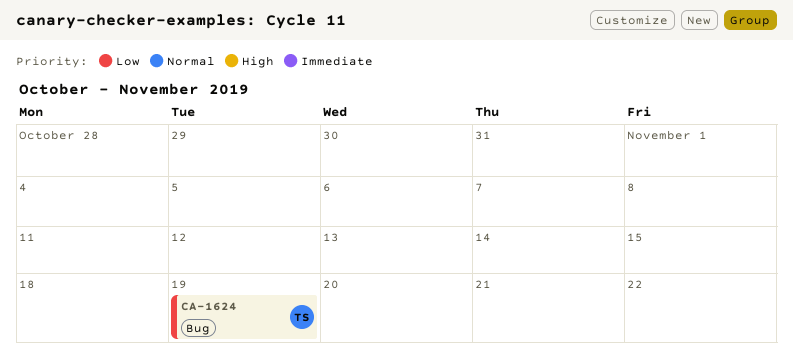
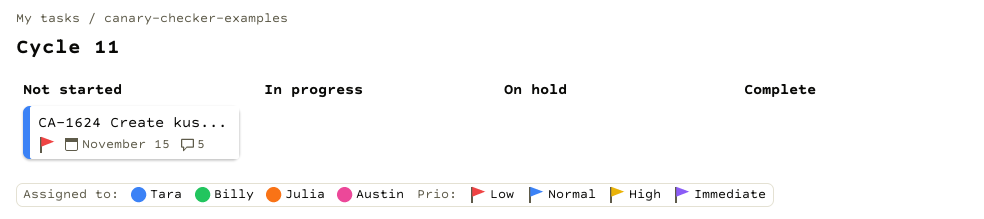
CA-1624, due: Nov 19 -> Nov 15

